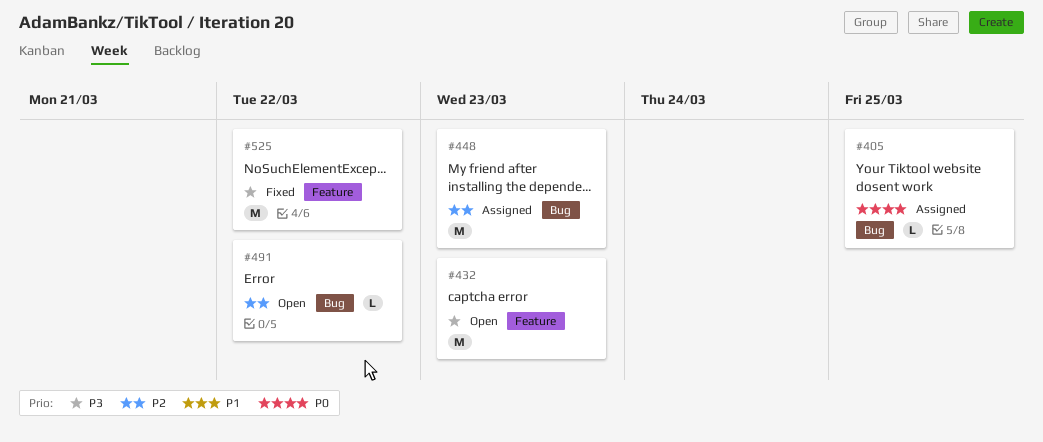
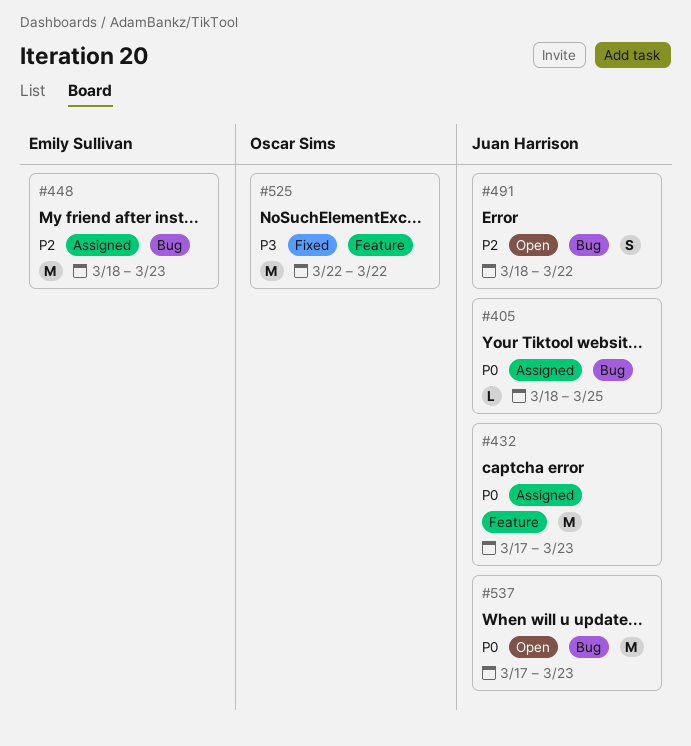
#432, status: Open -> Assigned
#432, priority: P3 -> P0
#491, estimate: L -> S
#537: none -> present

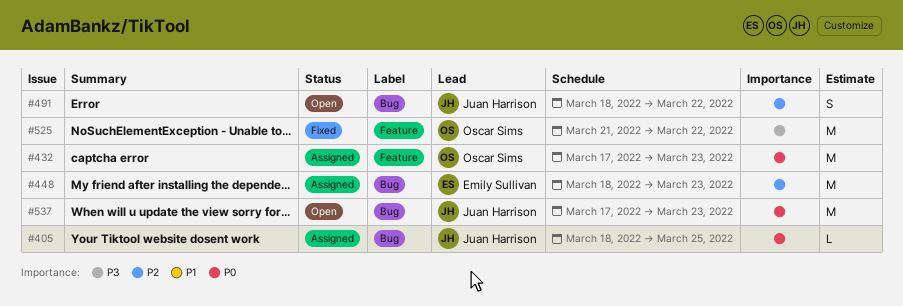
#432, owner: Juan Harrison -> Oscar Sims
#525, start: Mar 22 -> Mar 21

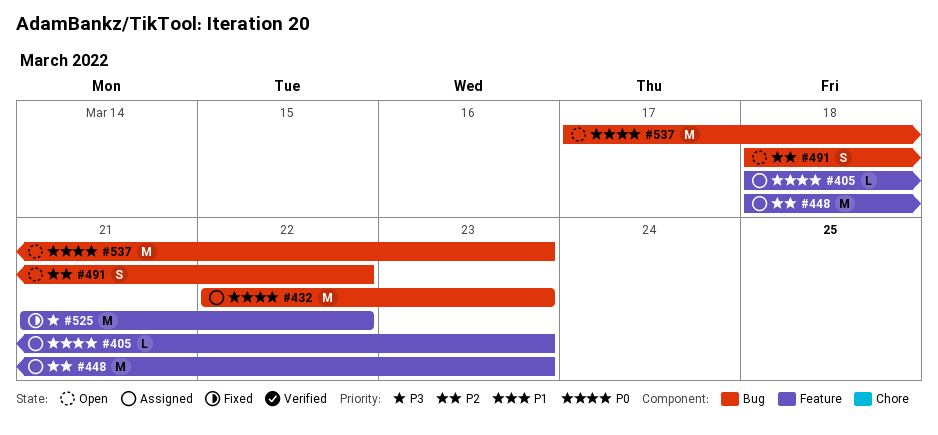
#405, label: Bug -> Feature
#405, due: Mar 25 -> Mar 23
#432, label: Feature -> Bug
#432, start: Mar 17 -> Mar 22
#448, label: Bug -> Feature

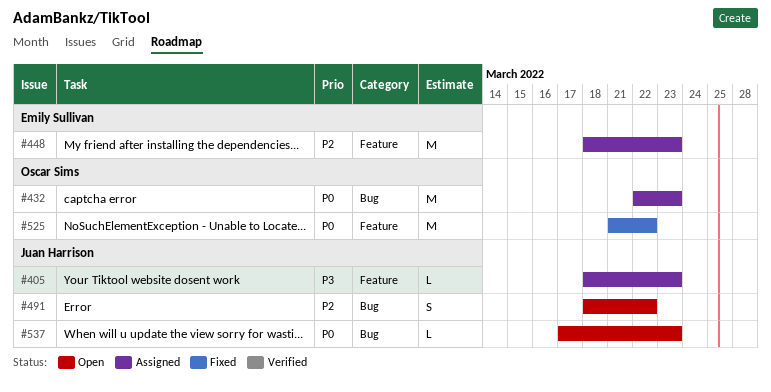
#405, priority: P0 -> P3
#525, priority: P3 -> P0
#537, estimate: M -> L

